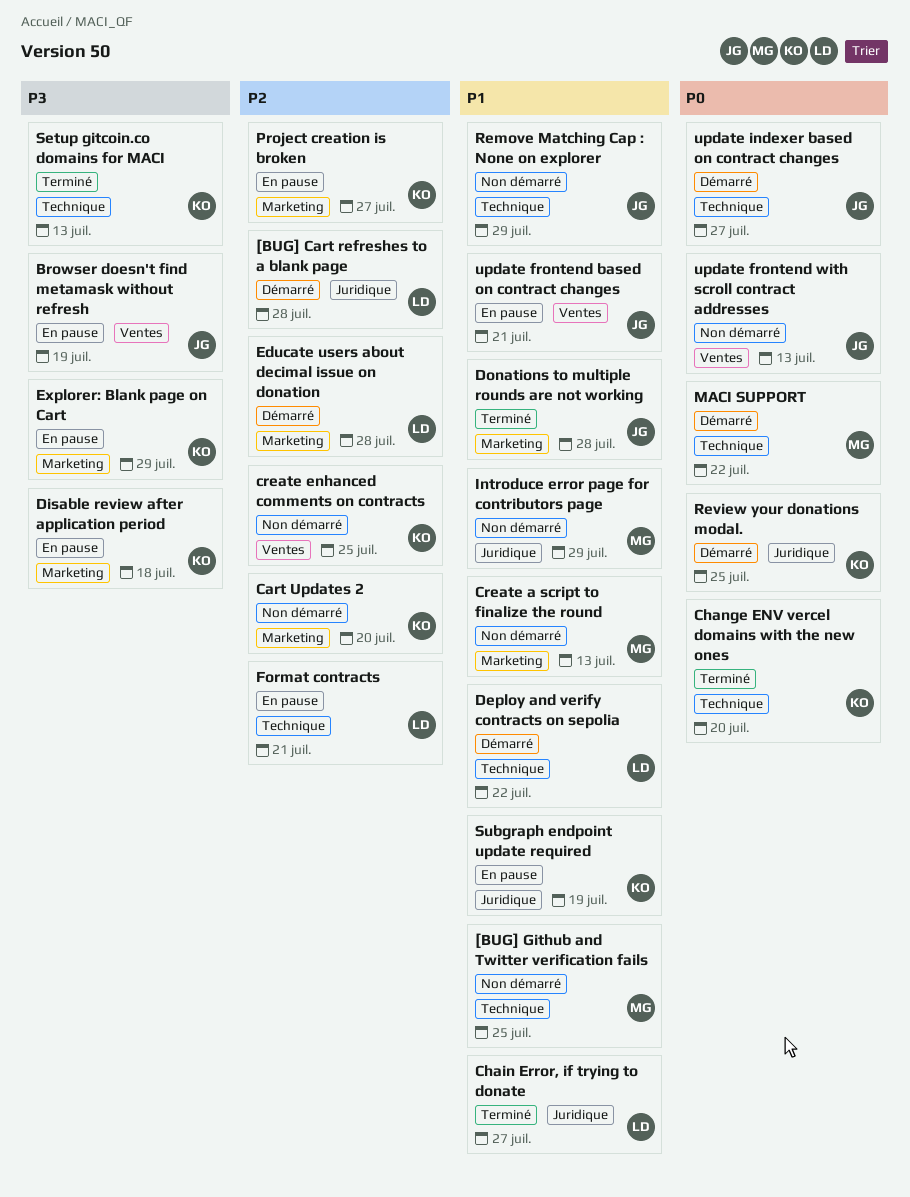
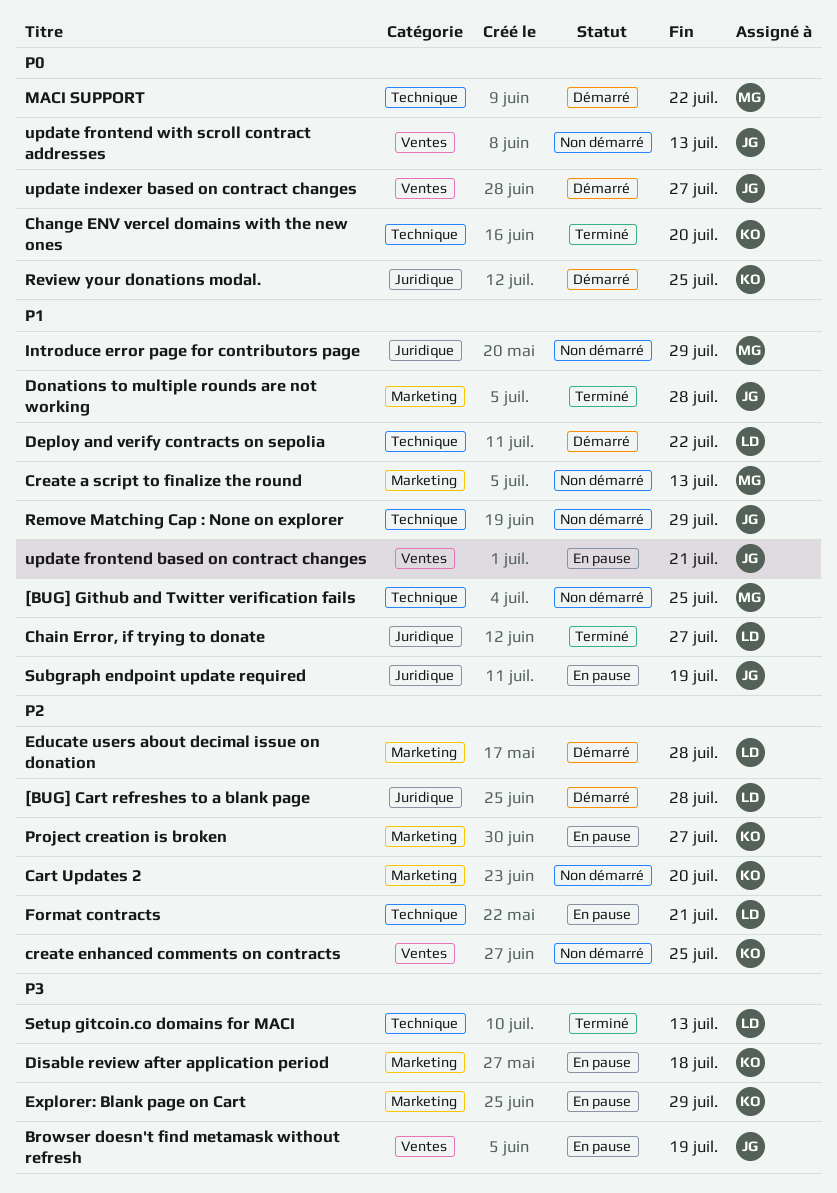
Setup gitcoin.co domains for MACI, owner: KO -> LD
Subgraph endpoint update required, owner: KO -> JG
update indexer based on contract changes, label: Technique -> Ventes

